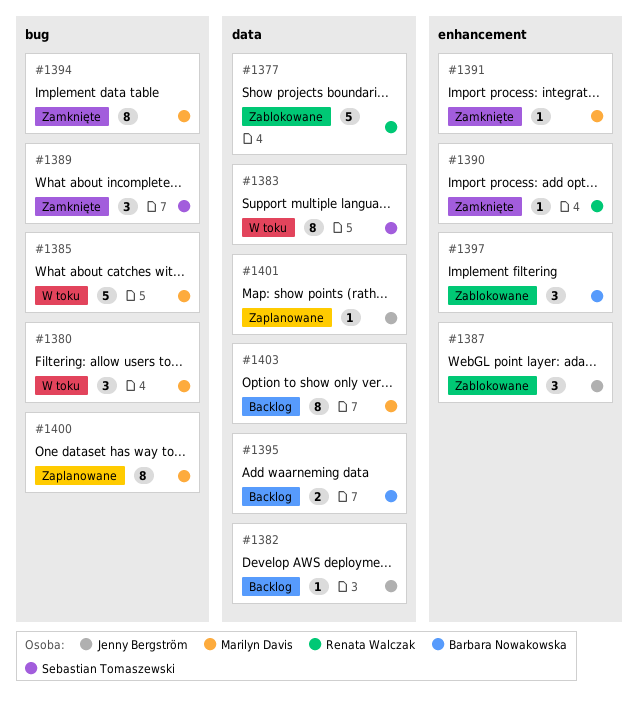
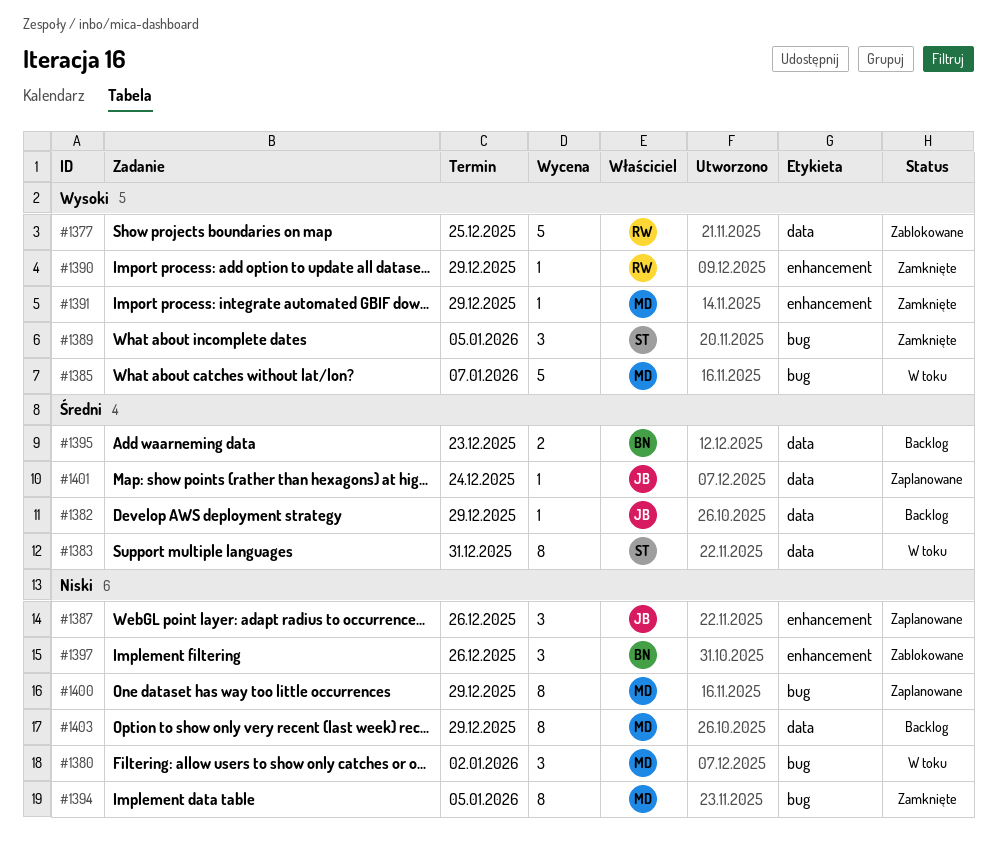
#1387, status: Zablokowane -> Zaplanowane

